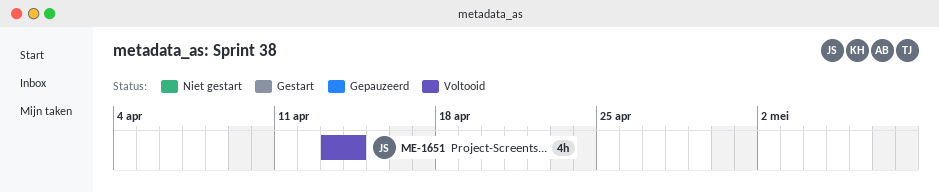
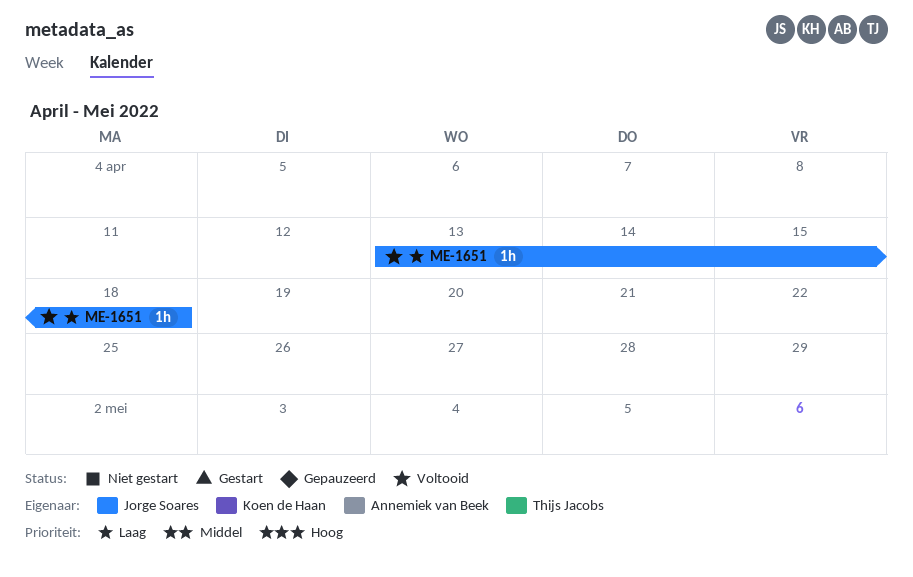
ME-1651, estimate: 4h -> 1h
ME-1651, due: Apr 14 -> Apr 18

